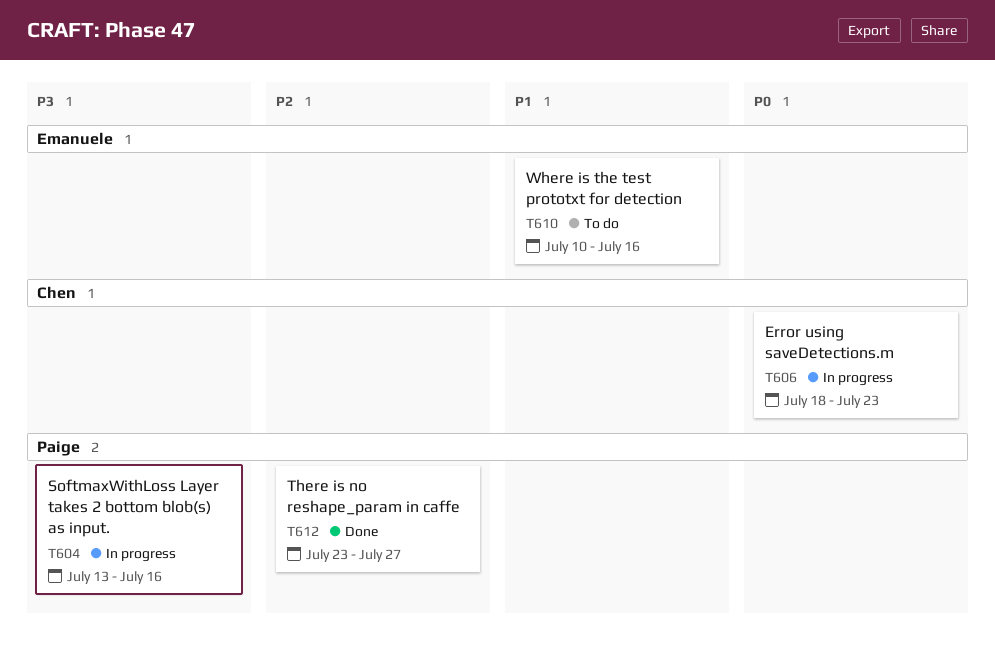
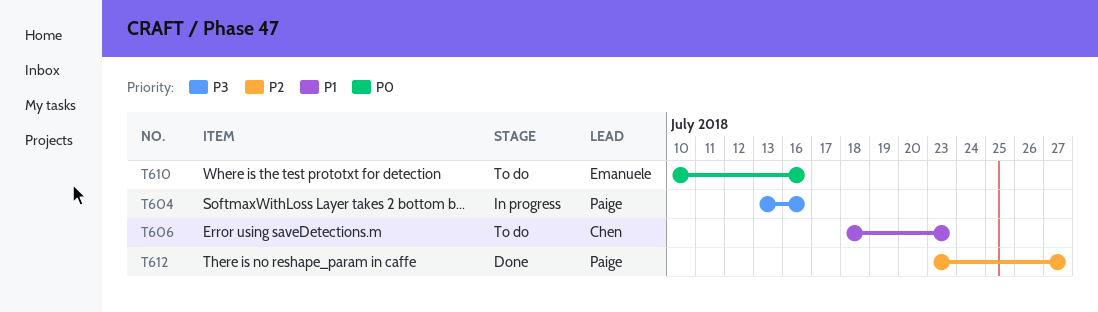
T606, status: In progress -> To do
T606, priority: P0 -> P1
T610, priority: P1 -> P0

